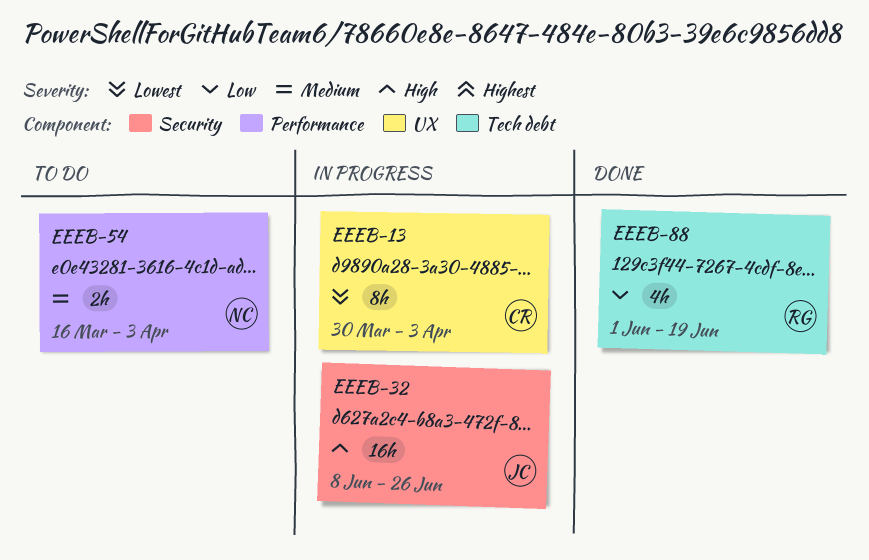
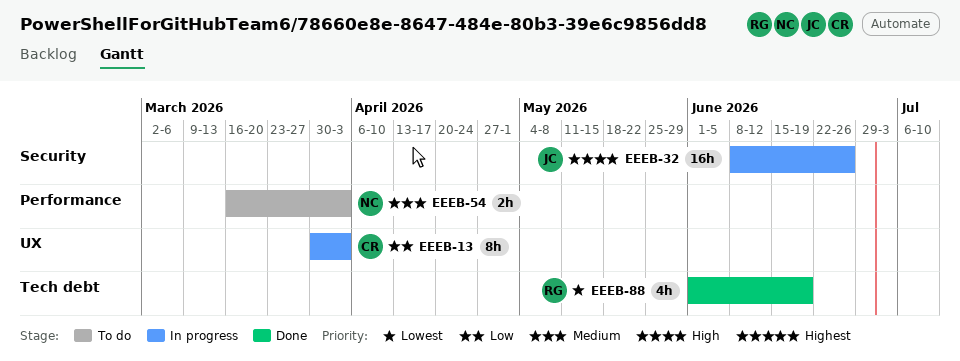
EEEB-13, priority: Lowest -> Low
EEEB-88, priority: Low -> Lowest

